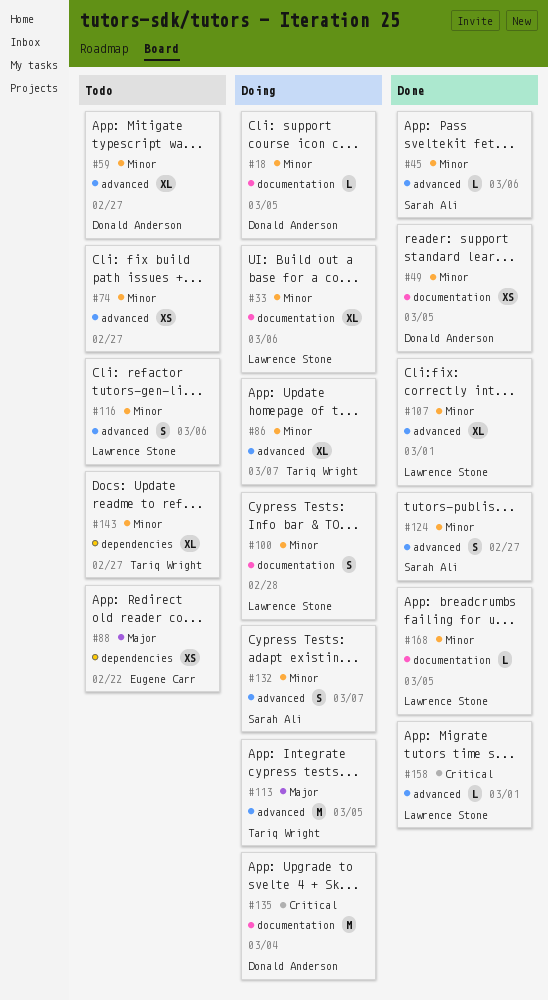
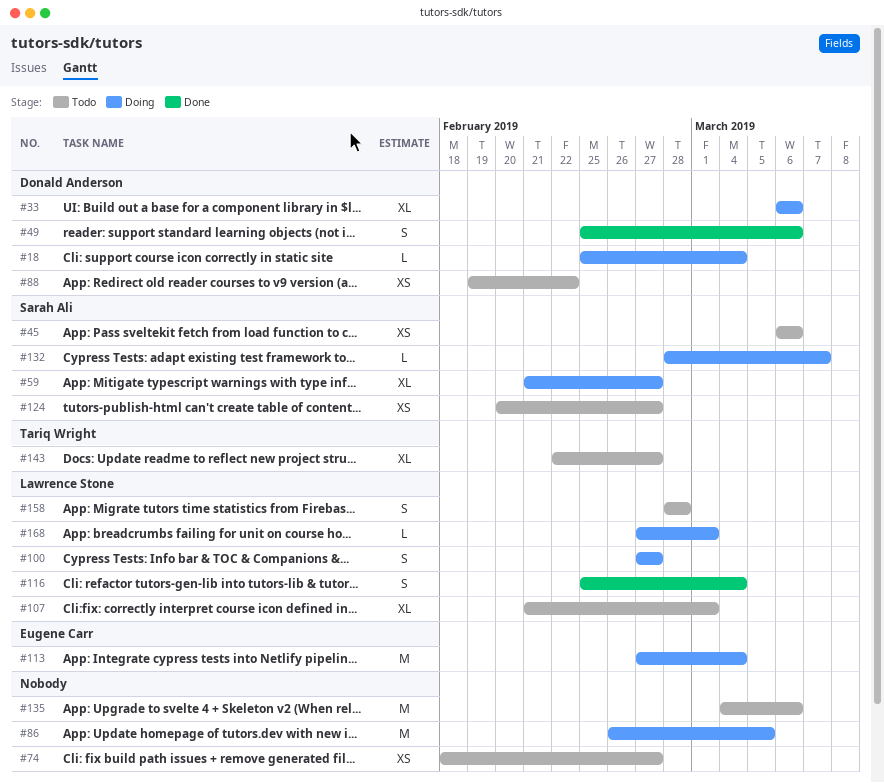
#18, due: Mar 5 -> Mar 4
#33, owner: Lawrence Stone -> Donald Anderson
#45, status: Done -> Todo
#45, estimate: L -> XS
#49, estimate: XS -> S
#49, due: Mar 5 -> Mar 6
#59, status: Todo -> Doing
#59, owner: Donald Anderson -> Sarah Ali
#86, owner: Tariq Wright -> none
#86, estimate: XL -> M
#86, due: Mar 7 -> Mar 5
#88, owner: Eugene Carr -> Donald Anderson
#100, due: Feb 28 -> Feb 27
#107, status: Done -> Todo
#113, owner: Tariq Wright -> Eugene Carr
#113, due: Mar 5 -> Mar 4
#116, status: Todo -> Done
#116, due: Mar 6 -> Mar 4
#124, status: Done -> Todo
#124, estimate: S -> XS
#132, estimate: S -> L
#135, status: Doing -> Todo
#135, owner: Donald Anderson -> none
#135, due: Mar 4 -> Mar 6
#158, status: Done -> Todo
#158, estimate: L -> S
#158, due: Mar 1 -> Feb 28
#168, status: Done -> Doing
#168, due: Mar 5 -> Mar 1

